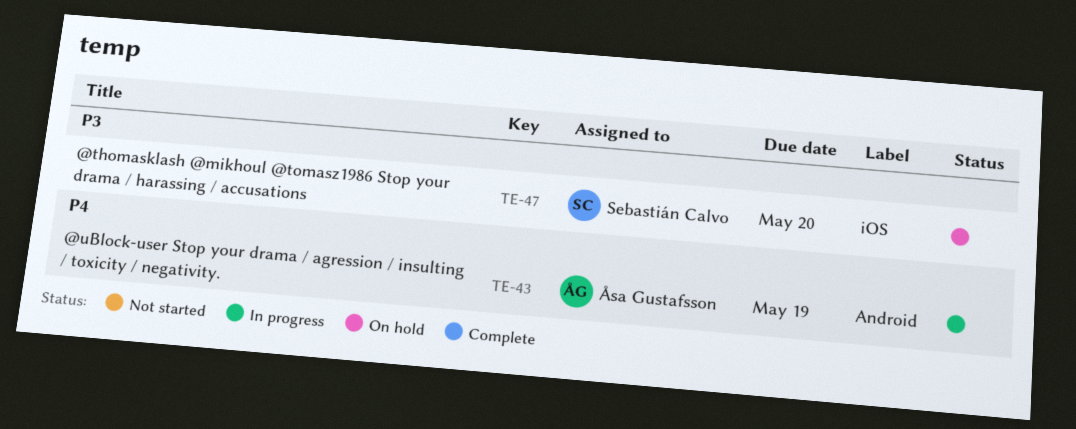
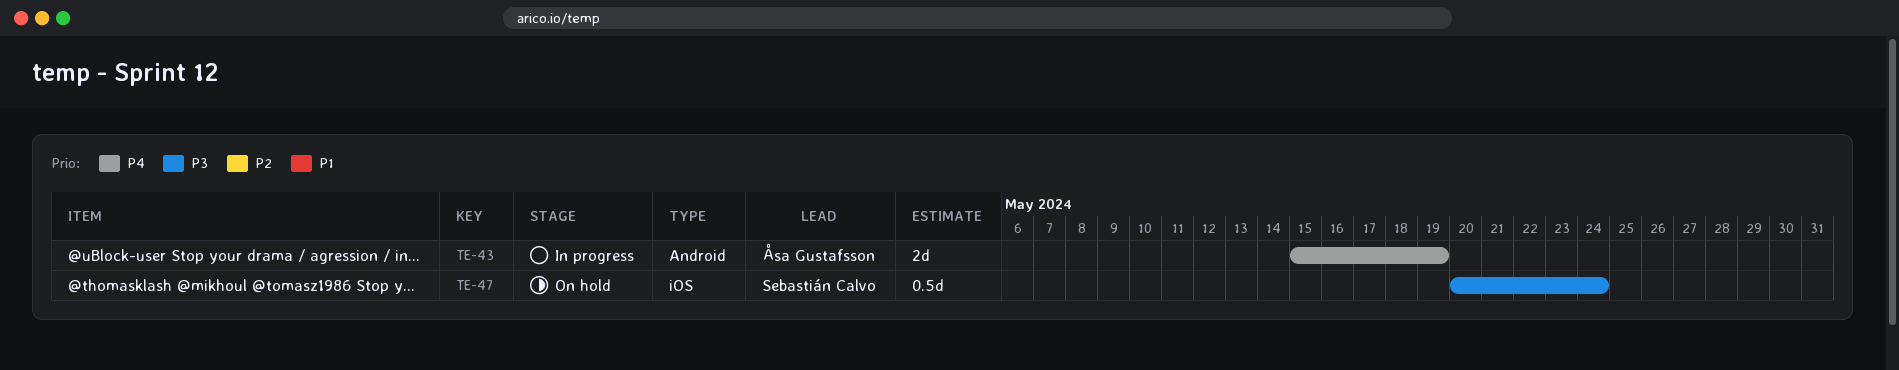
TE-47, due: May 20 -> May 24

